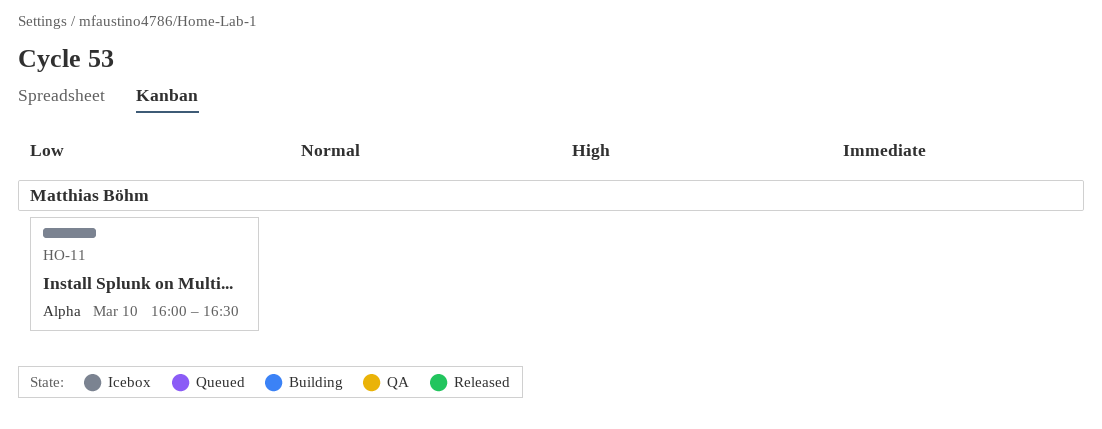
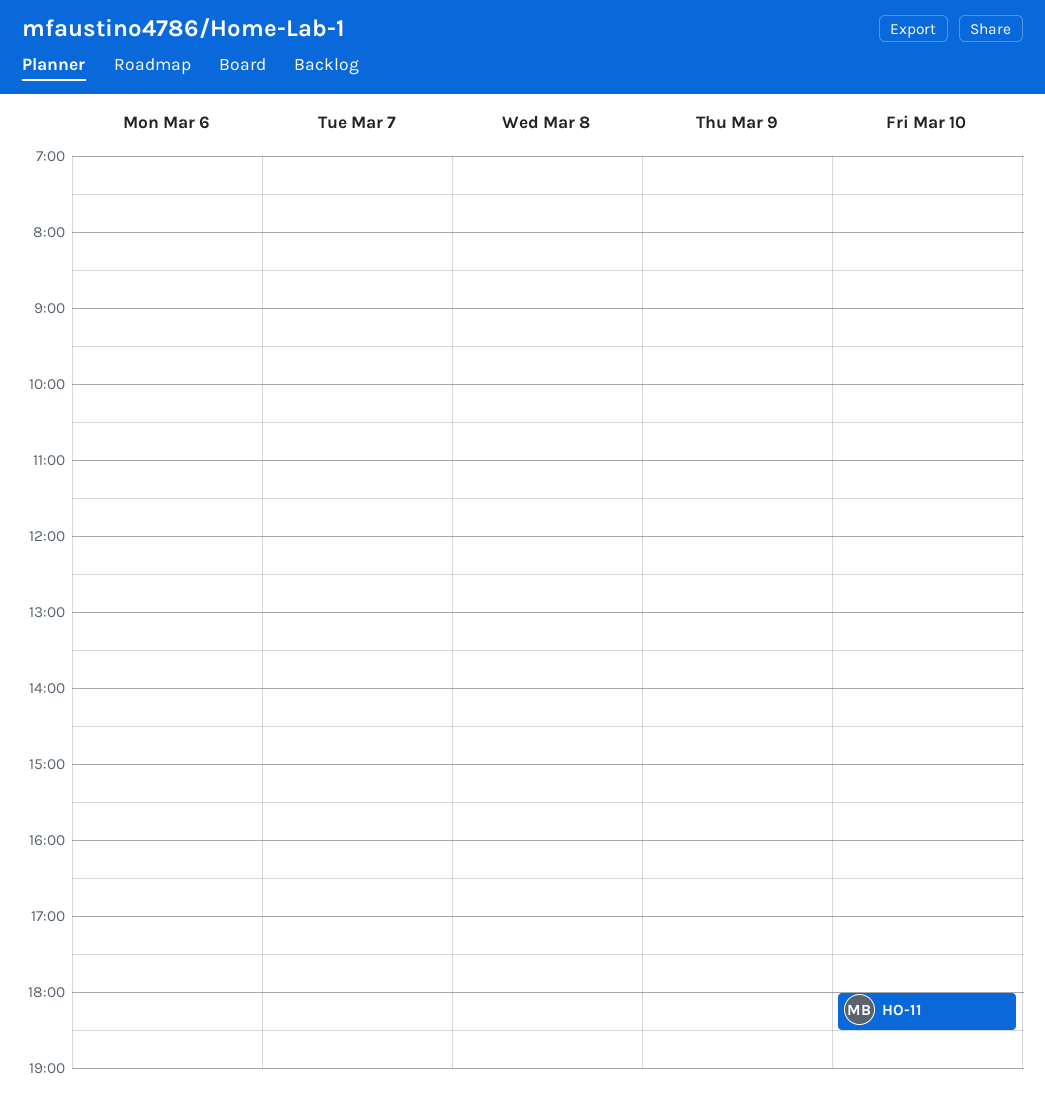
HO-11, begins: 16:00 -> 18:00
HO-11, ends: 16:30 -> 18:30

